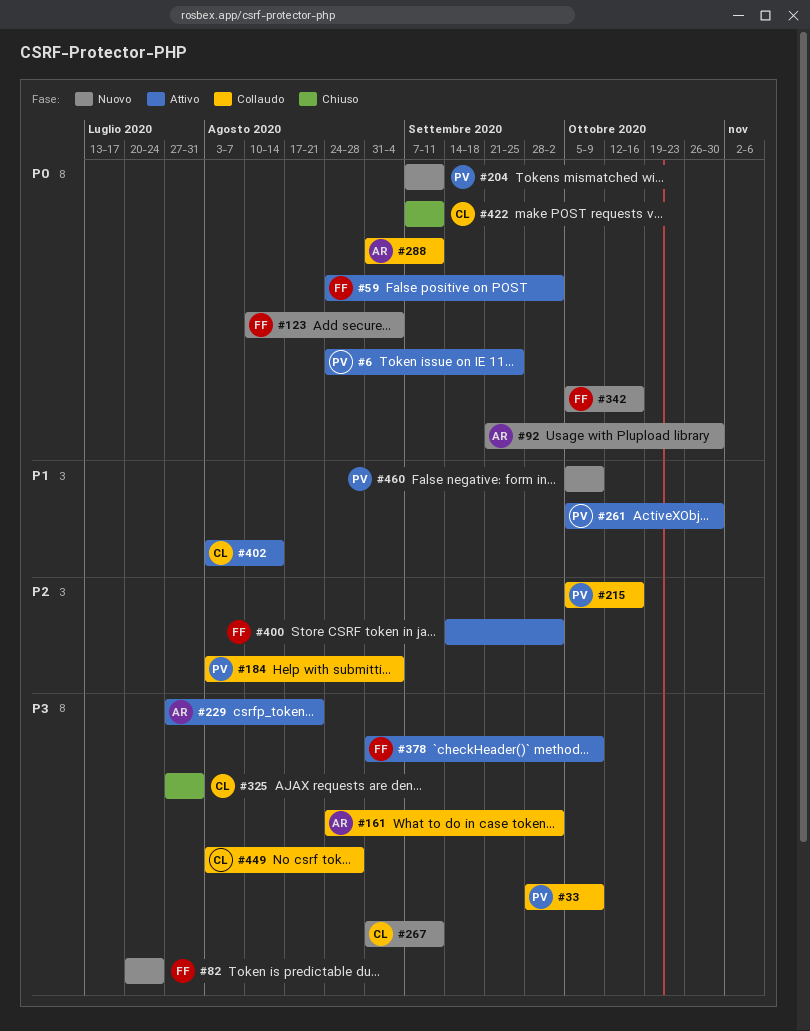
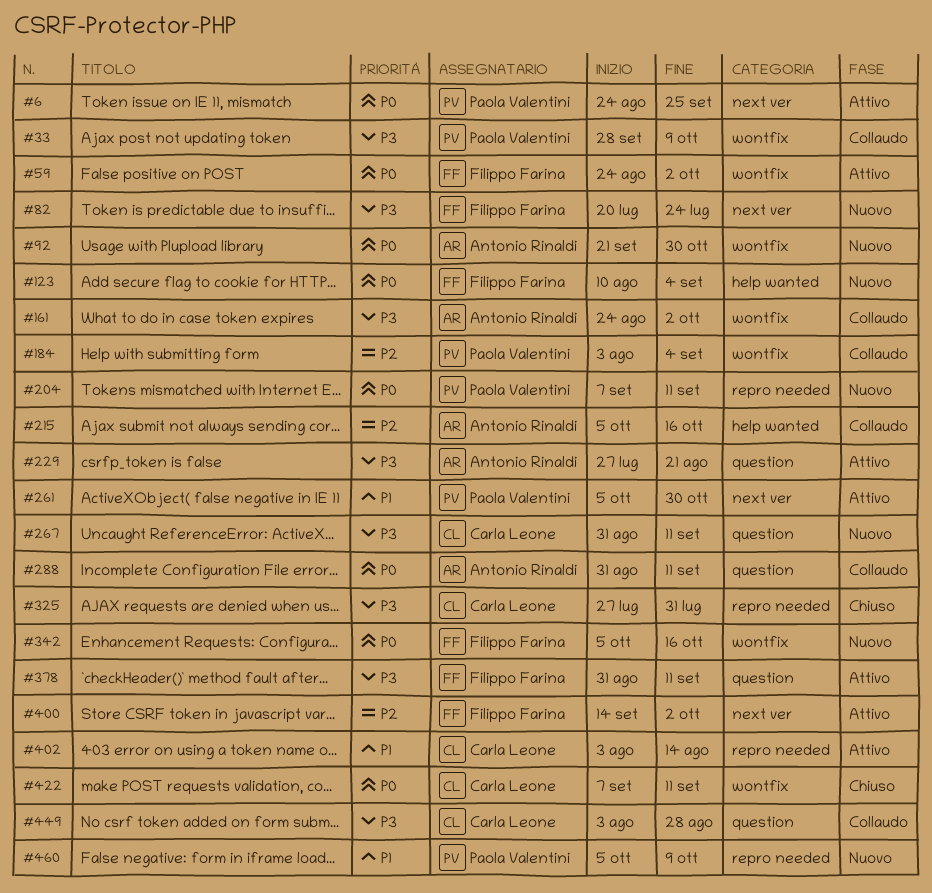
#215, owner: Paola Valentini -> Antonio Rinaldi
#378, due: Oct 9 -> Sep 11

